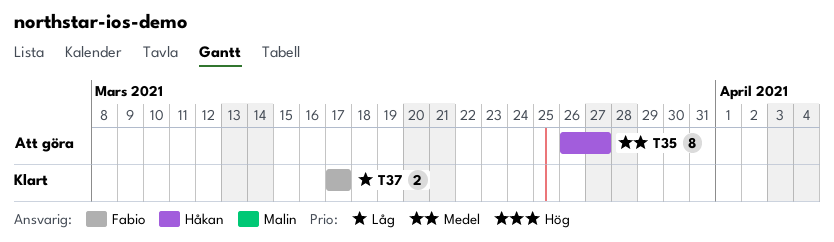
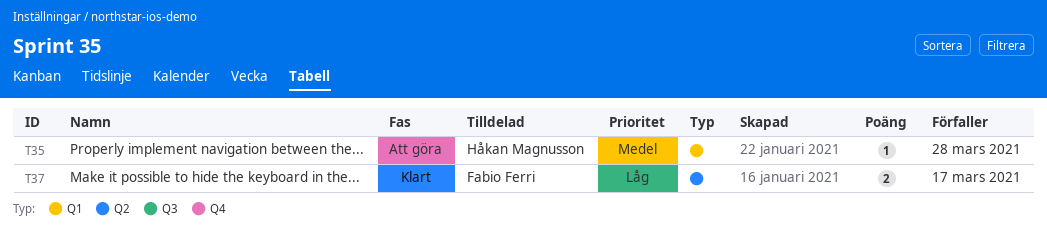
T35, estimate: 8 -> 1
T35, due: Mar 27 -> Mar 28

